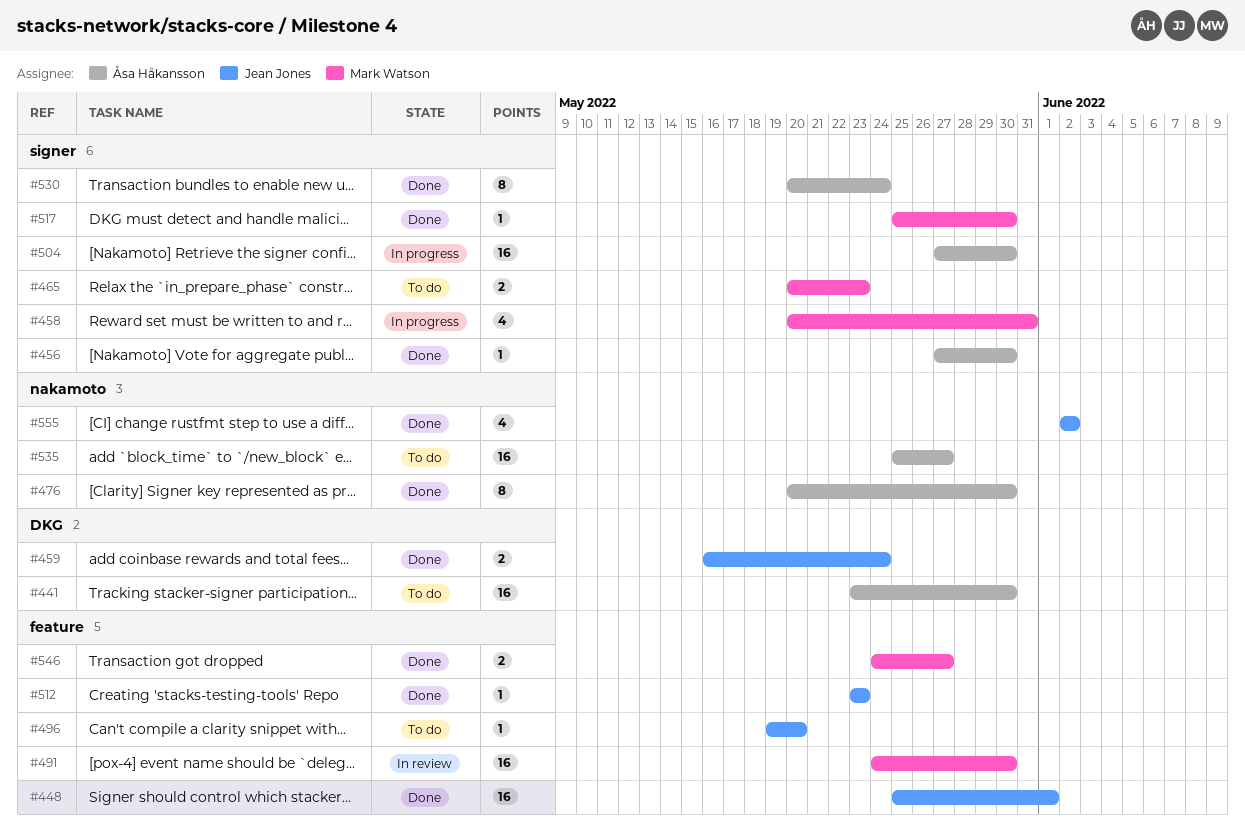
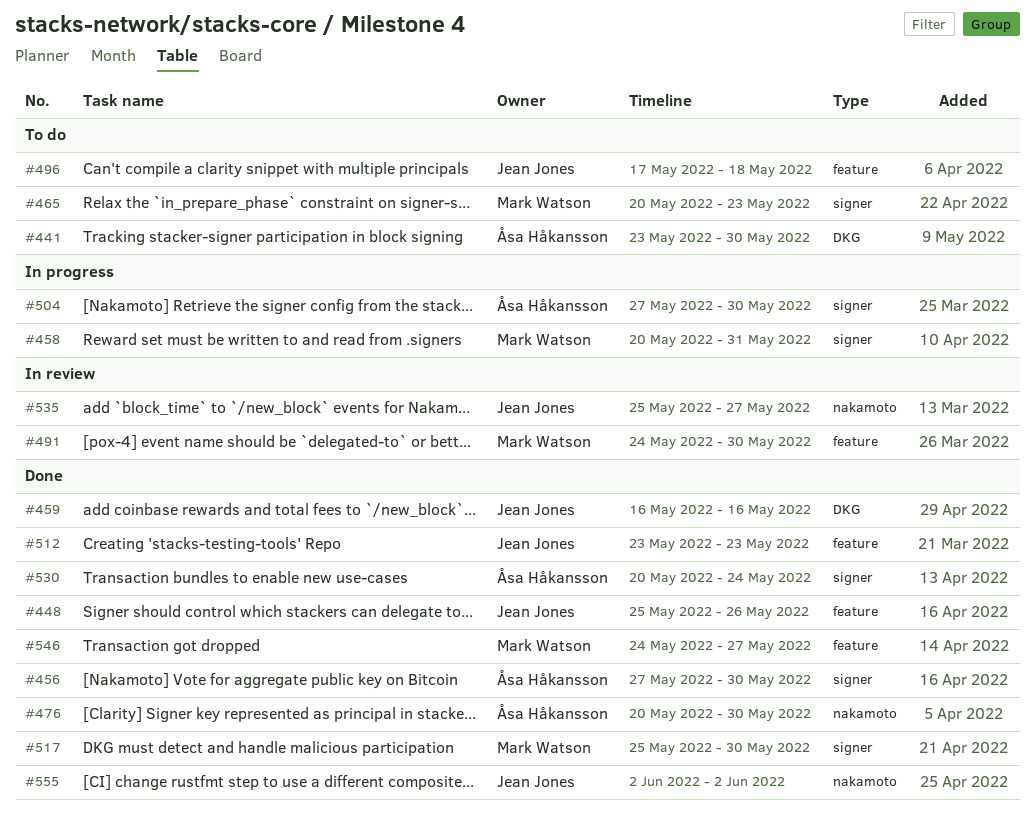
#448, due: Jun 1 -> May 26
#459, due: May 24 -> May 16
#496, start: May 19 -> May 17
#496, due: May 20 -> May 18
#535, status: To do -> In review
#535, owner: Åsa Håkansson -> Jean Jones

